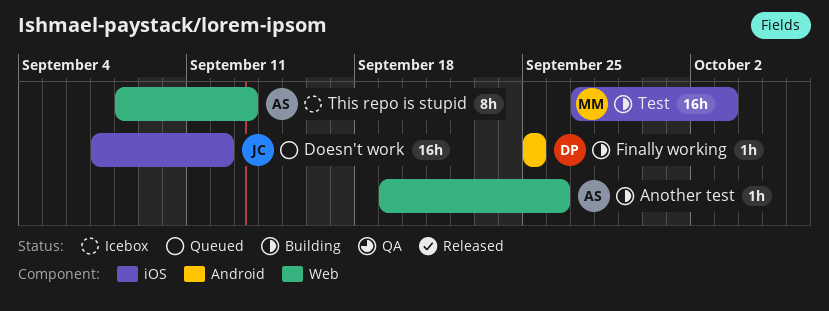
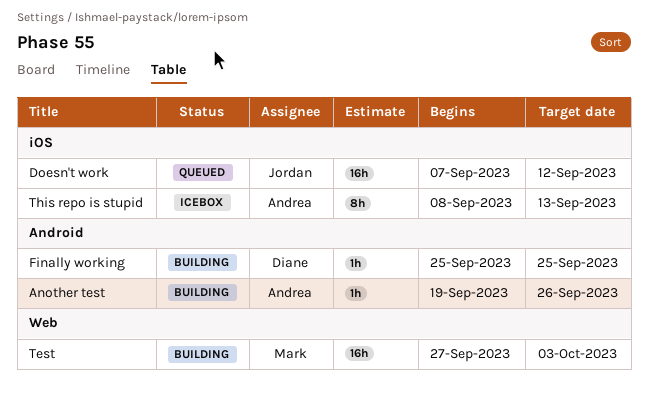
Another test, label: Web -> Android
Test, label: iOS -> Web
This repo is stupid, label: Web -> iOS

